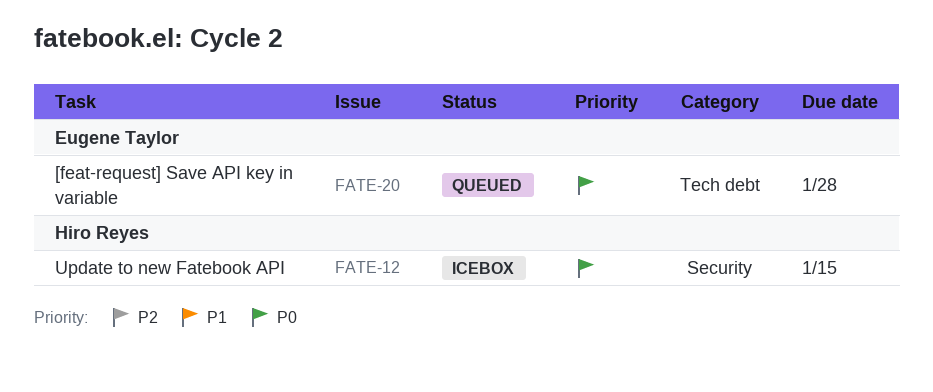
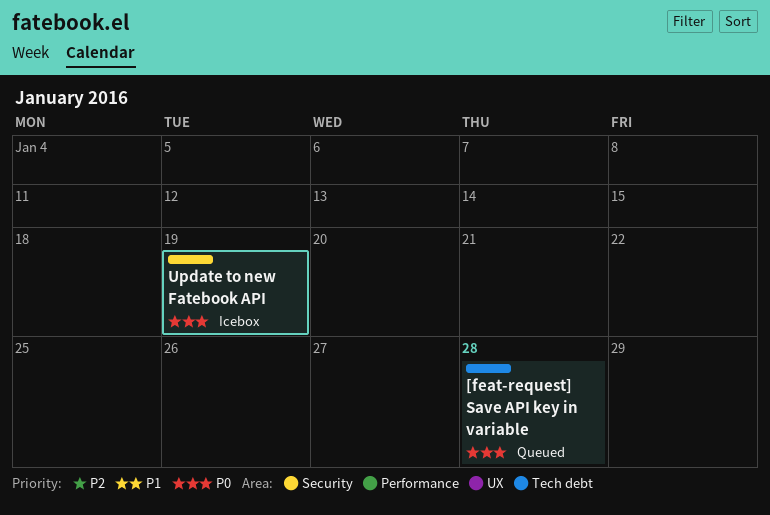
Update to new Fatebook API, due: Jan 15 -> Jan 19

